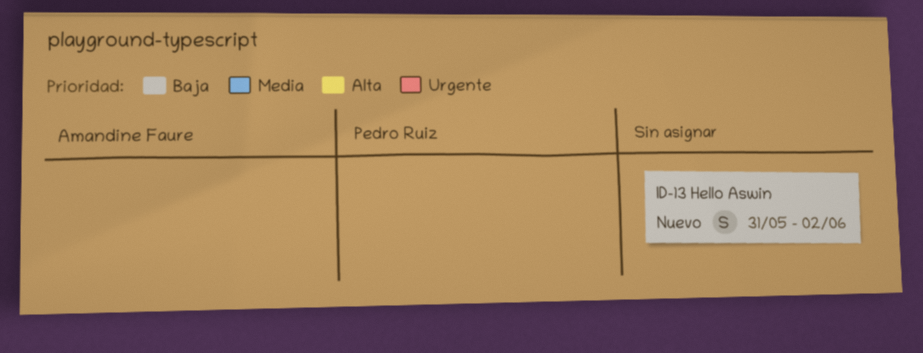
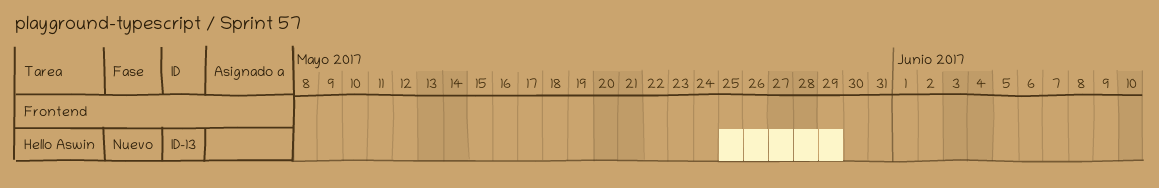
ID-13, start: May 31 -> May 25
ID-13, due: Jun 2 -> May 29

